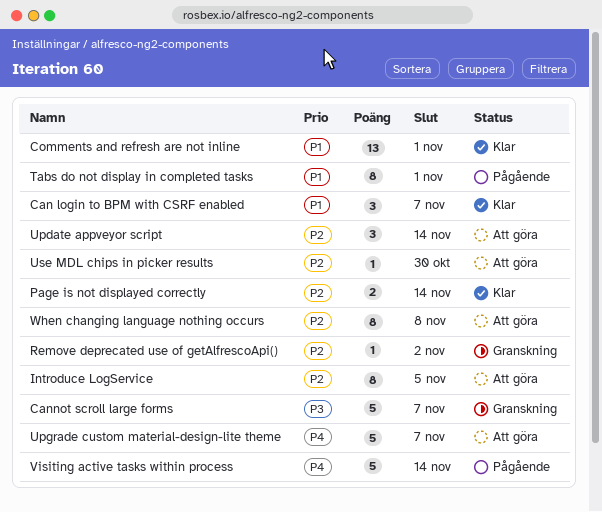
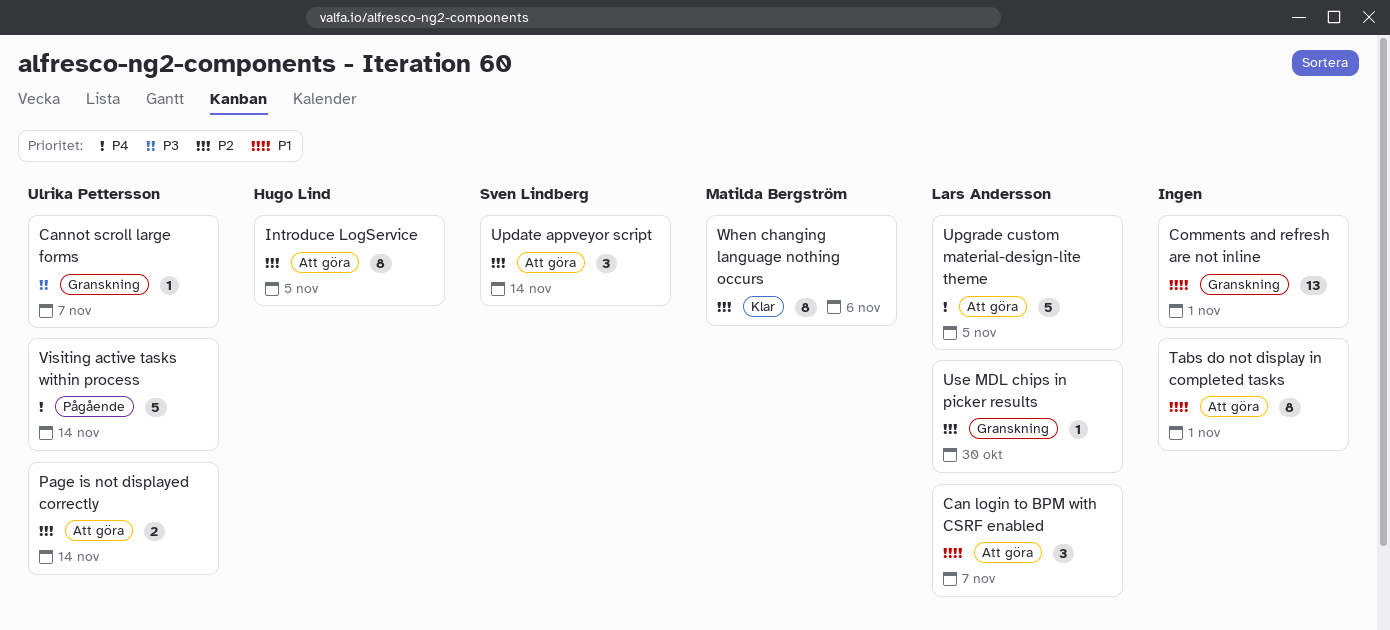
Can login to BPM with CSRF enabled, status: Klar -> Att göra
Cannot scroll large forms, estimate: 5 -> 1
Comments and refresh are not inline, status: Klar -> Granskning
Page is not displayed correctly, status: Klar -> Att göra
Remove deprecated use of getAlfrescoApi(): present -> none
Tabs do not display in completed tasks, status: Pågående -> Att göra
Upgrade custom material-design-lite theme, due: Nov 7 -> Nov 5
Use MDL chips in picker results, status: Att göra -> Granskning
When changing language nothing occurs, status: Att göra -> Klar
When changing language nothing occurs, due: Nov 8 -> Nov 6

